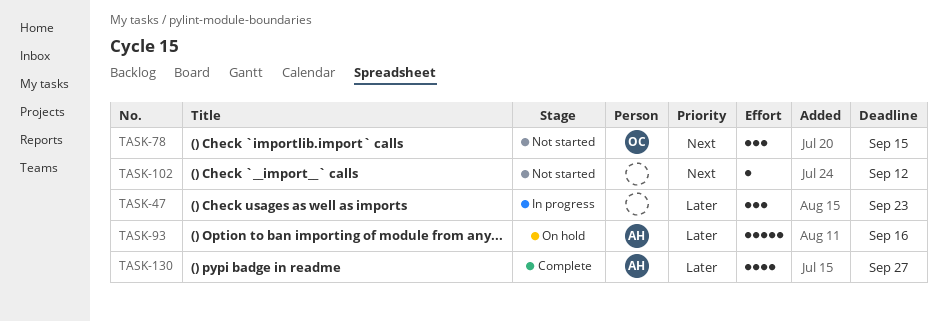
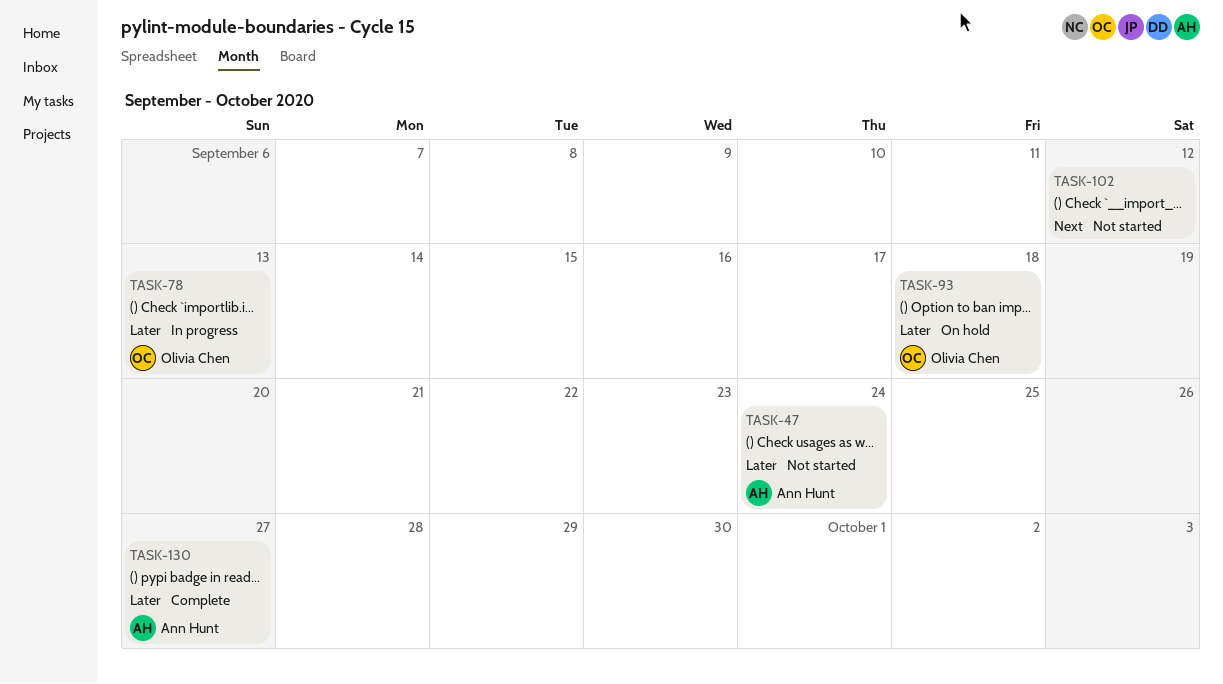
TASK-47, status: In progress -> Not started
TASK-47, owner: none -> Ann Hunt
TASK-47, due: Sep 23 -> Sep 24
TASK-78, status: Not started -> In progress
TASK-78, priority: Next -> Later
TASK-78, due: Sep 15 -> Sep 13
TASK-93, owner: Ann Hunt -> Olivia Chen
TASK-93, due: Sep 16 -> Sep 18

